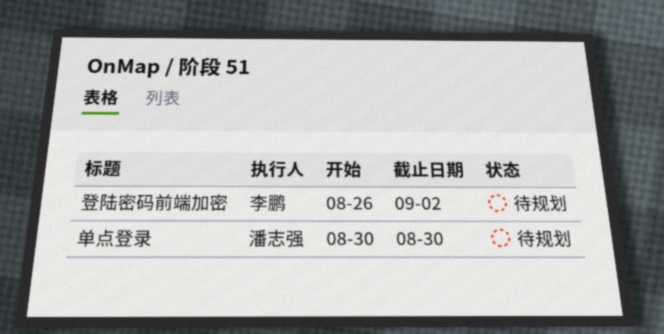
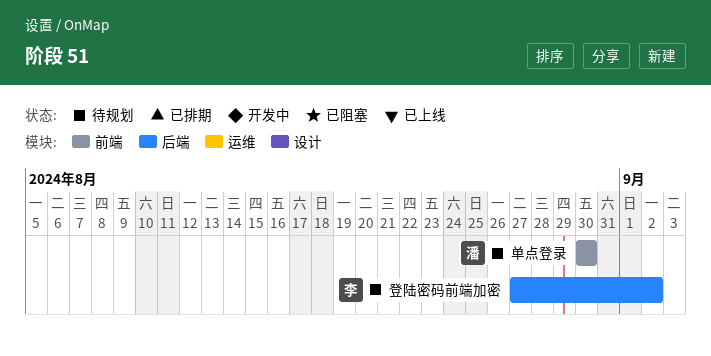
登陆密码前端加密, start: Aug 26 -> Aug 27

